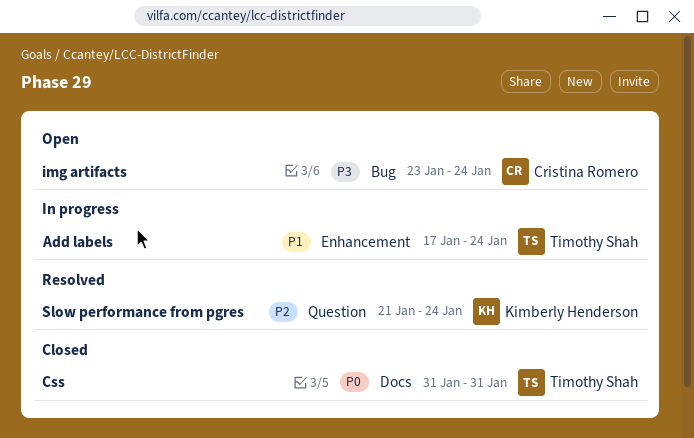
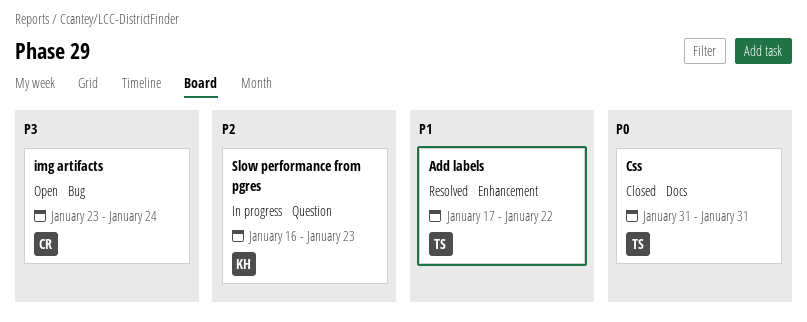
Add labels, status: In progress -> Resolved
Add labels, due: Jan 24 -> Jan 22
Slow performance from pgres, status: Resolved -> In progress
Slow performance from pgres, start: Jan 21 -> Jan 16
Slow performance from pgres, due: Jan 24 -> Jan 23

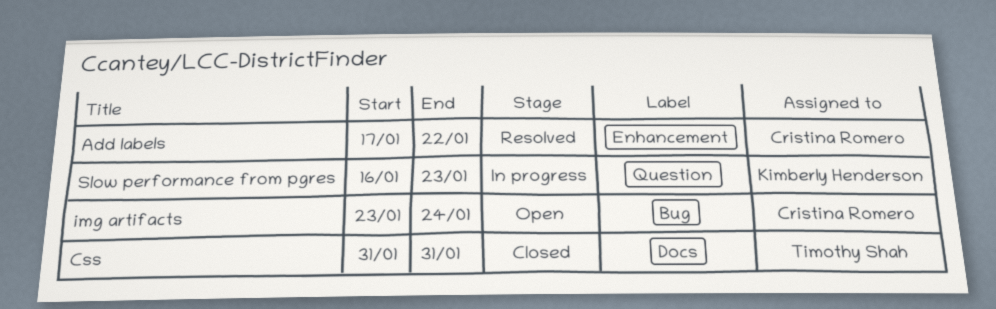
Add labels, owner: Timothy Shah -> Cristina Romero

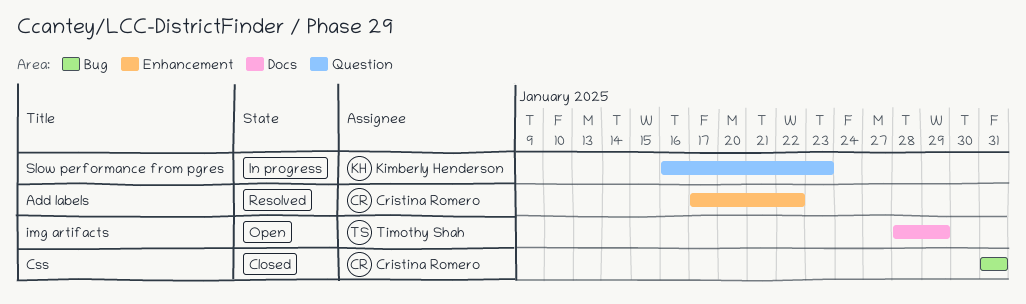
Css, owner: Timothy Shah -> Cristina Romero
Css, label: Docs -> Bug
img artifacts, owner: Cristina Romero -> Timothy Shah
img artifacts, label: Bug -> Docs
img artifacts, start: Jan 23 -> Jan 28
img artifacts, due: Jan 24 -> Jan 29

